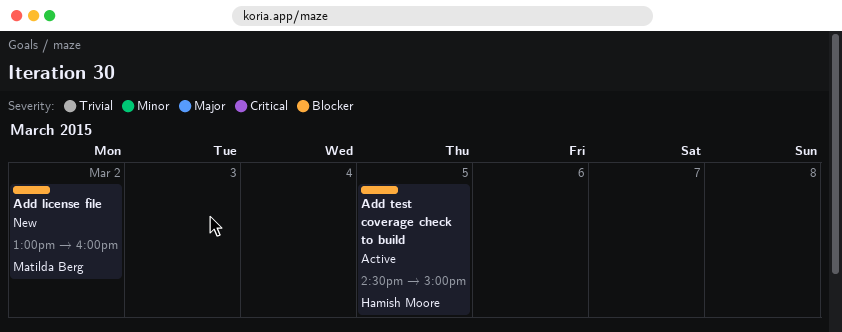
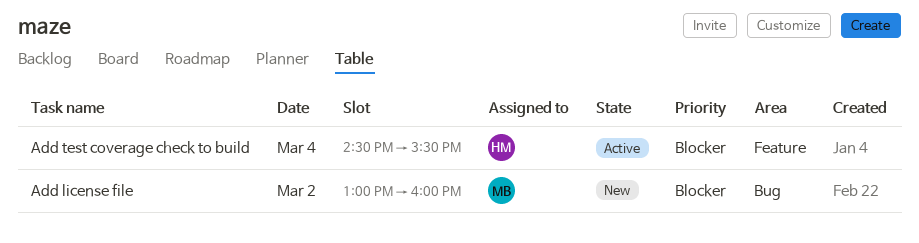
Add test coverage check to build, day: Mar 5 -> Mar 4
Add test coverage check to build, ends: 15:00 -> 15:30

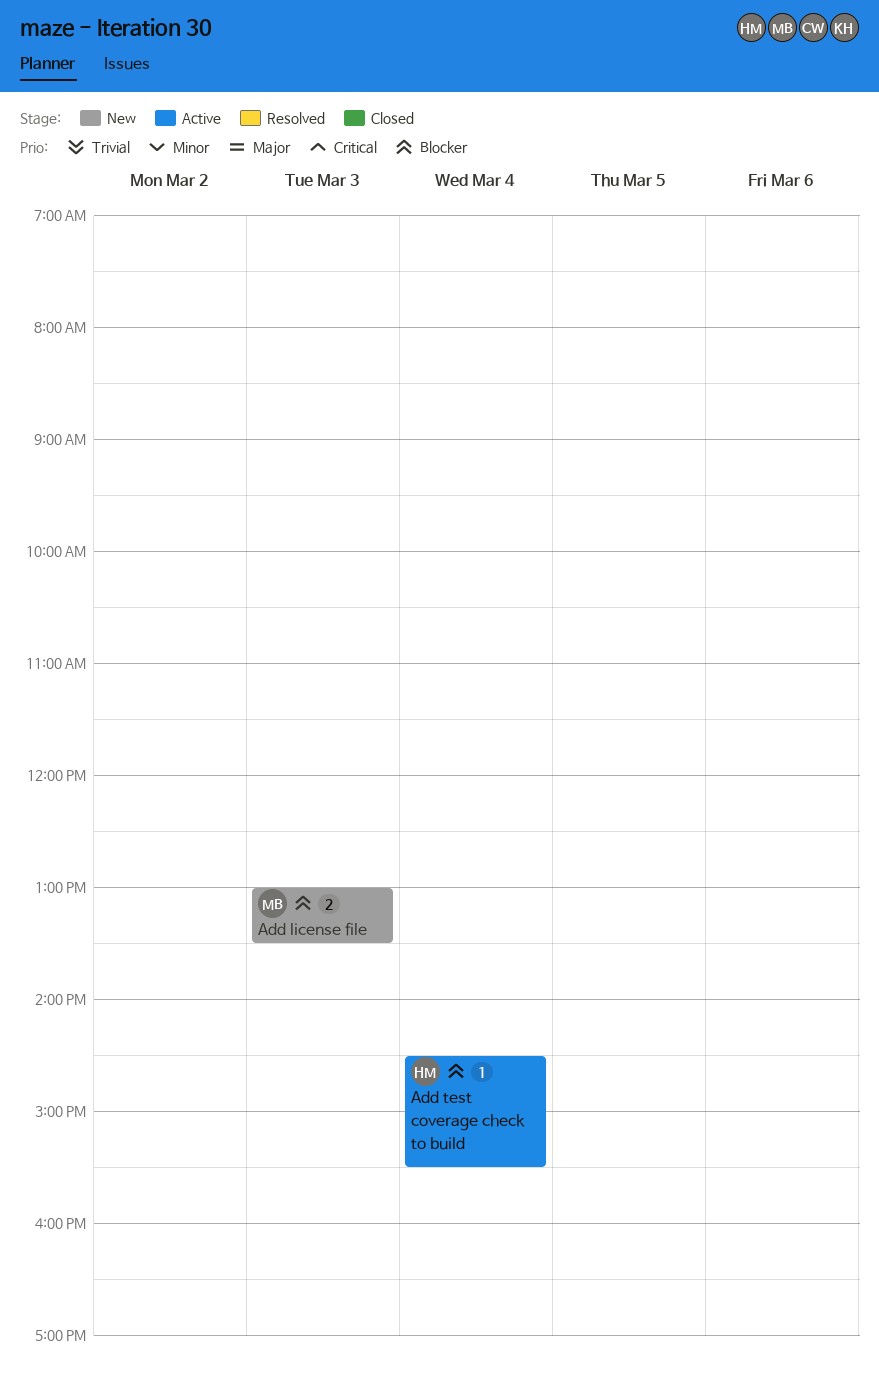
Add license file, day: Mar 2 -> Mar 3
Add license file, ends: 16:00 -> 13:30

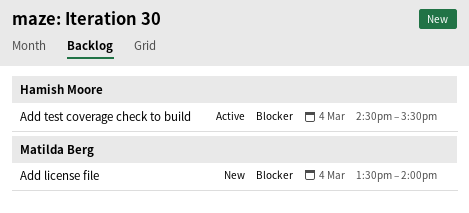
Add license file, day: Mar 3 -> Mar 4
Add license file, begins: 13:00 -> 13:30
Add license file, ends: 13:30 -> 14:00

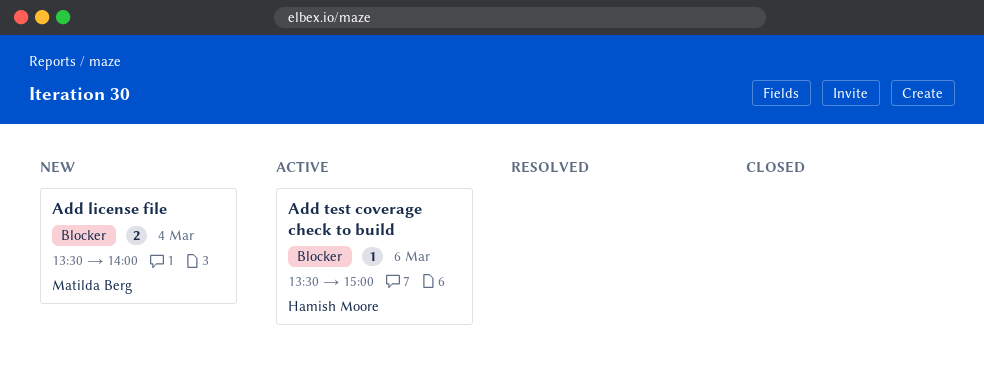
Add test coverage check to build, day: Mar 4 -> Mar 6
Add test coverage check to build, begins: 14:30 -> 13:30
Add test coverage check to build, ends: 15:30 -> 15:00

